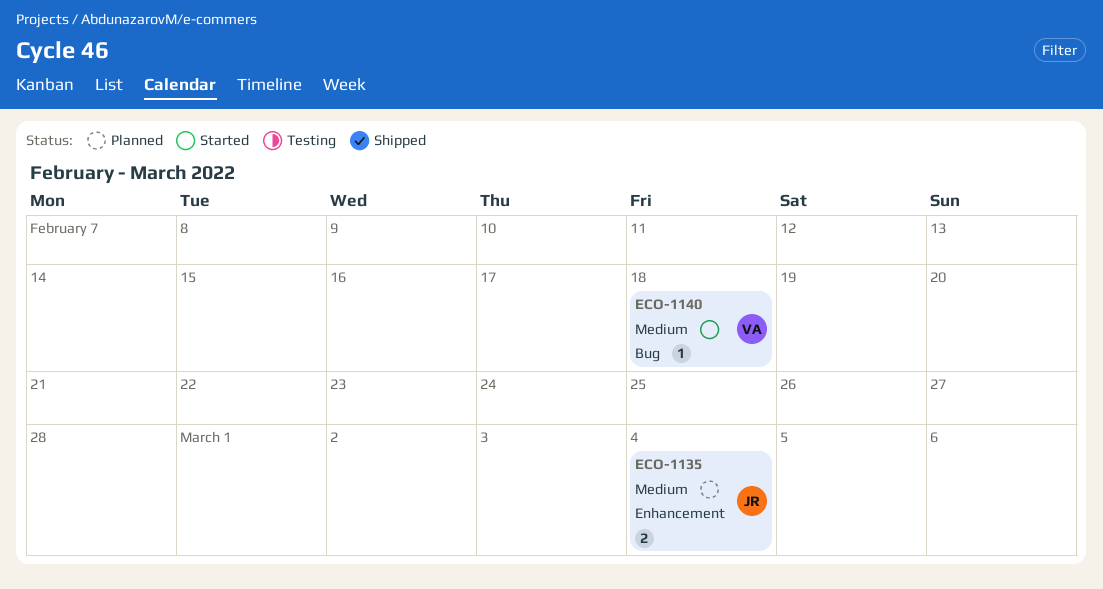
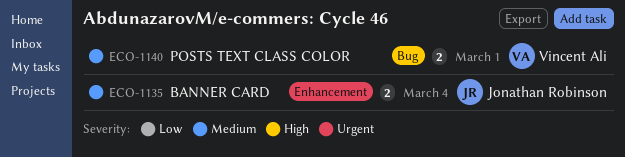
ECO-1140, estimate: 1 -> 2
ECO-1140, due: Feb 18 -> Mar 1

